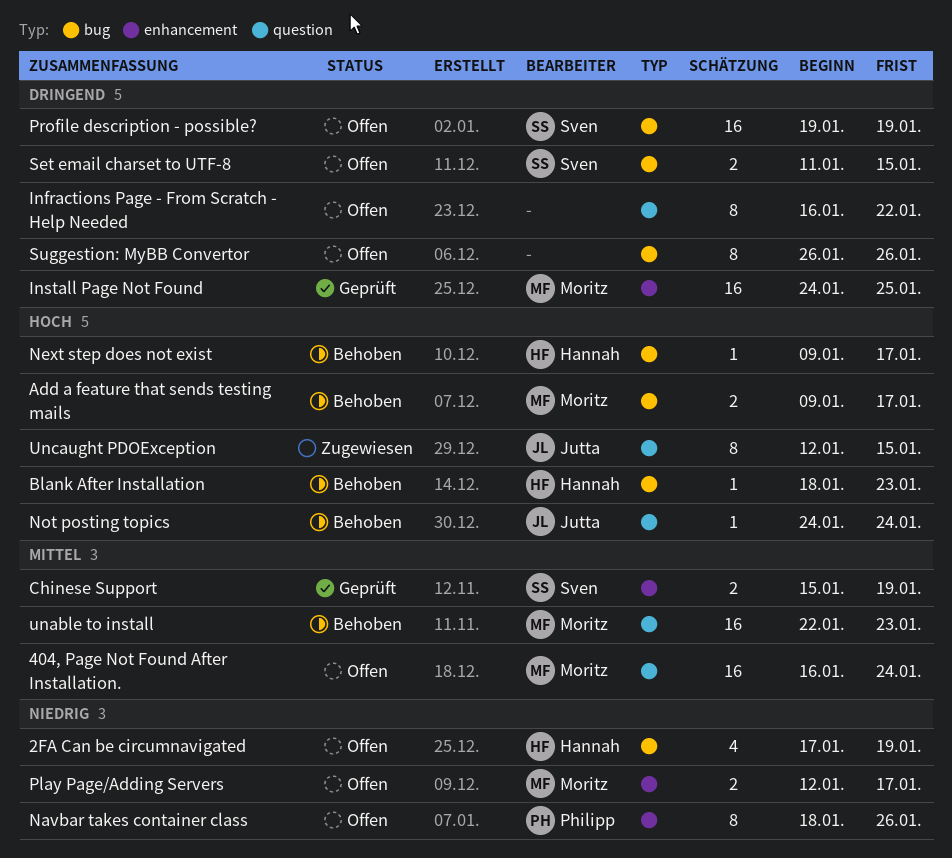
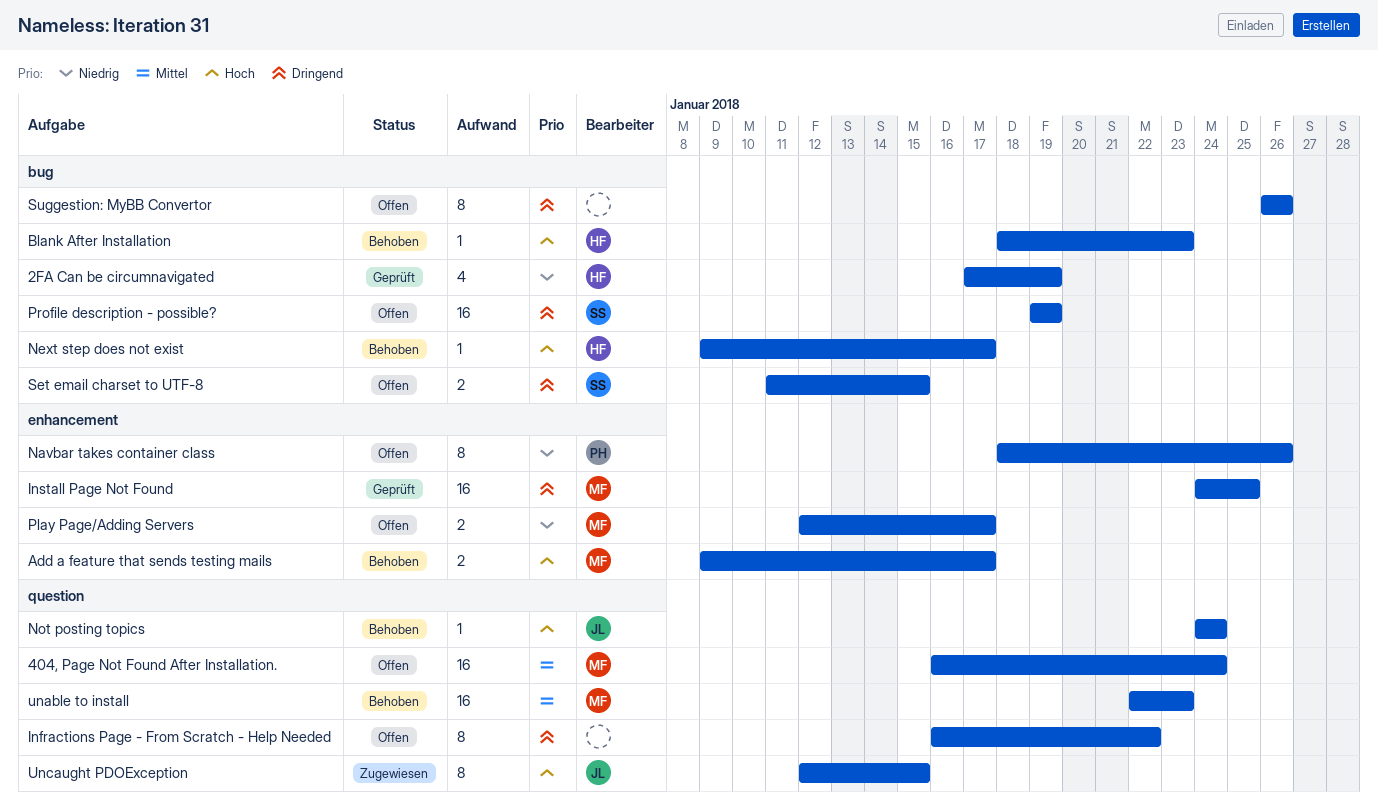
2FA Can be circumnavigated, status: Offen -> Geprüft
Add a feature that sends testing mails, label: bug -> enhancement
Chinese Support: present -> none

